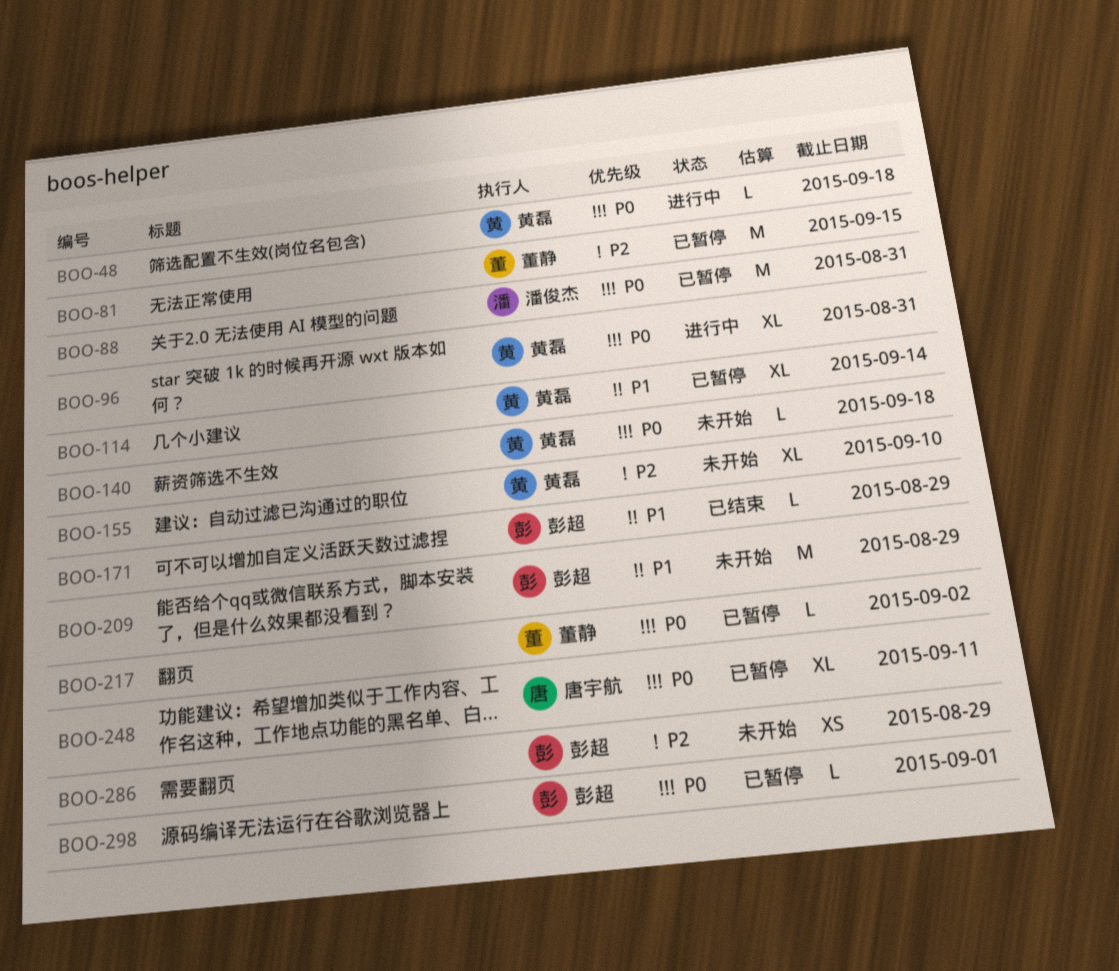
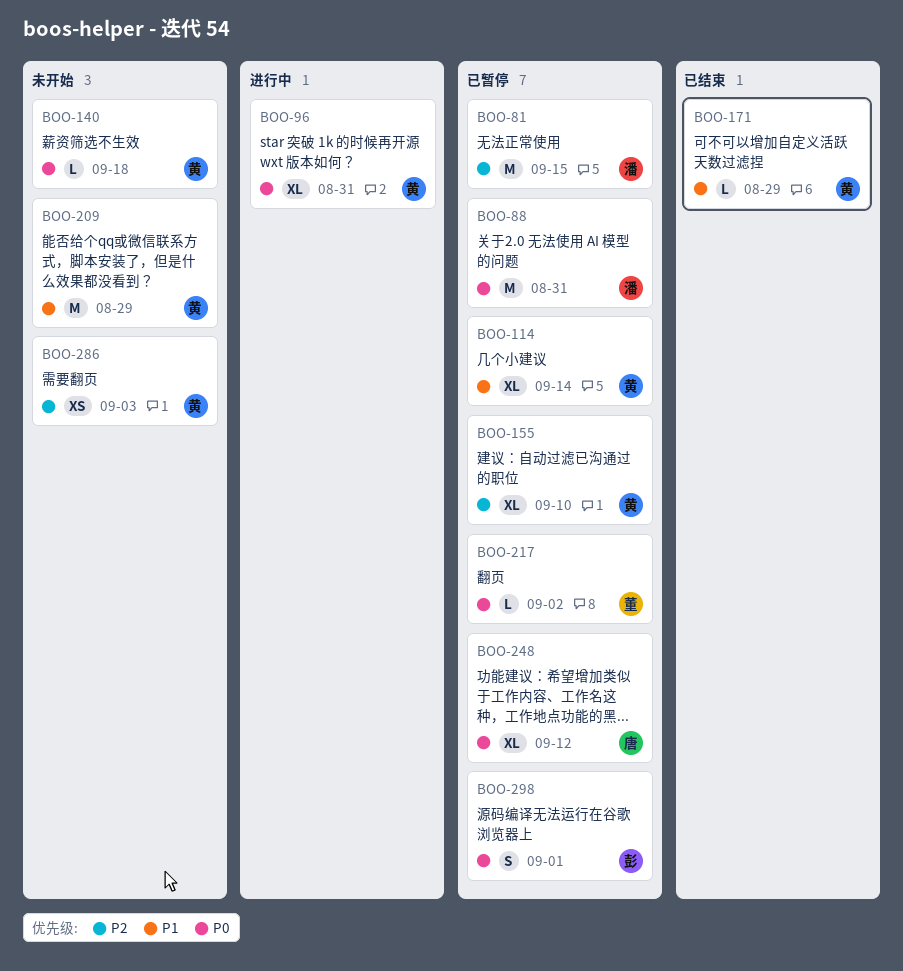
BOO-48: present -> none
BOO-81, owner: 董静 -> 潘俊杰
BOO-155, status: 未开始 -> 已暂停
BOO-171, owner: 彭超 -> 黄磊
BOO-209, owner: 彭超 -> 黄磊
BOO-248, due: Sep 11 -> Sep 12
BOO-286, owner: 彭超 -> 黄磊
BOO-286, due: Aug 29 -> Sep 3
BOO-298, estimate: L -> S

